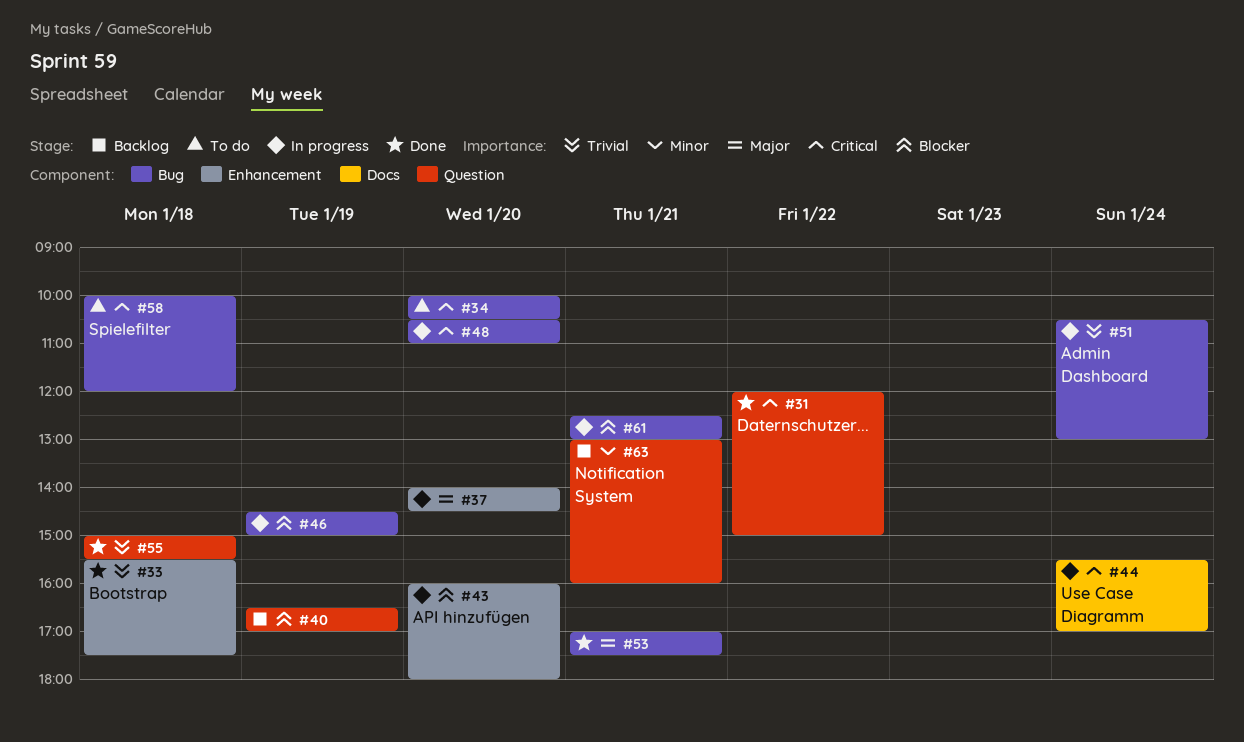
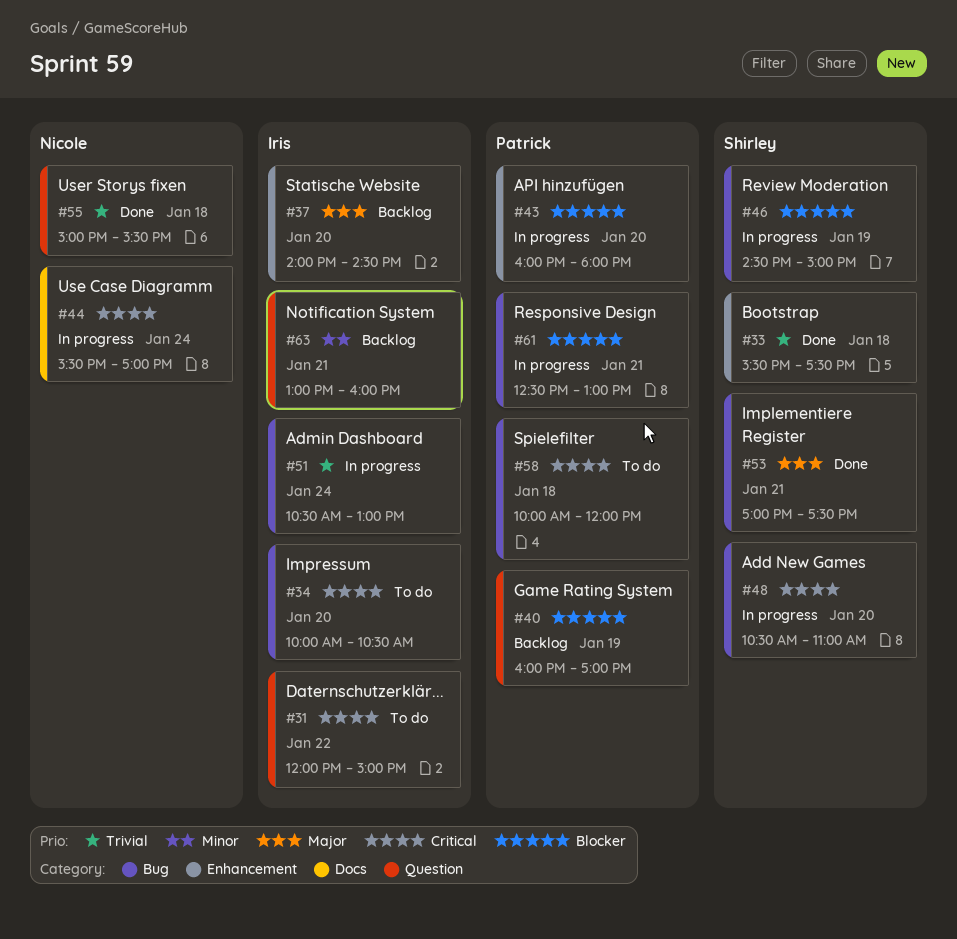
#31, status: Done -> To do
#37, status: In progress -> Backlog
#40, begins: 16:30 -> 16:00

